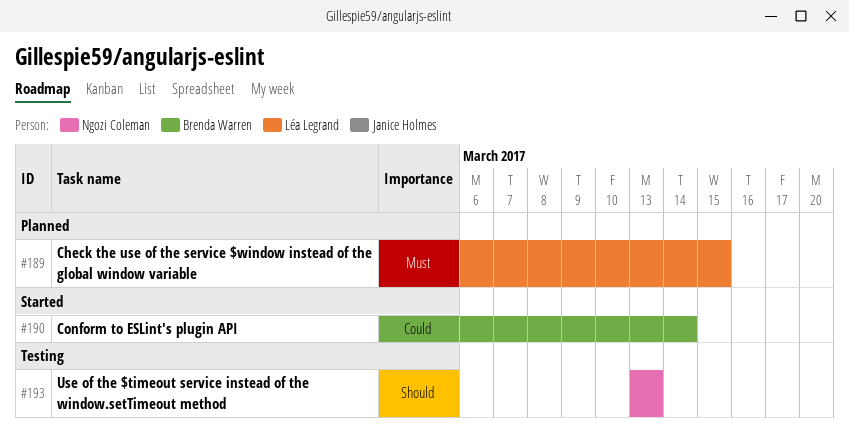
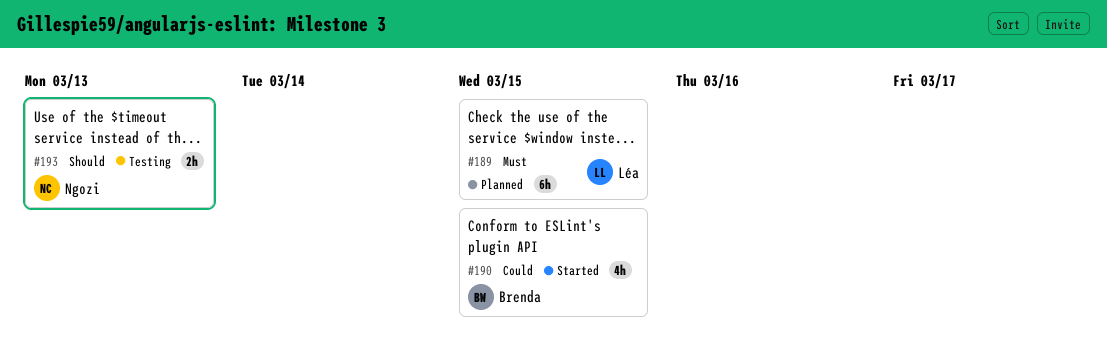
#190, due: Mar 14 -> Mar 15

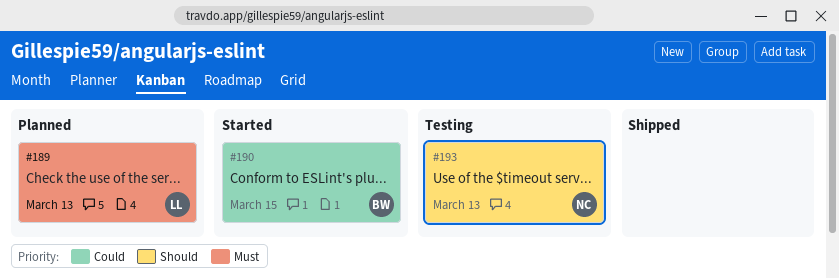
#189, due: Mar 15 -> Mar 13

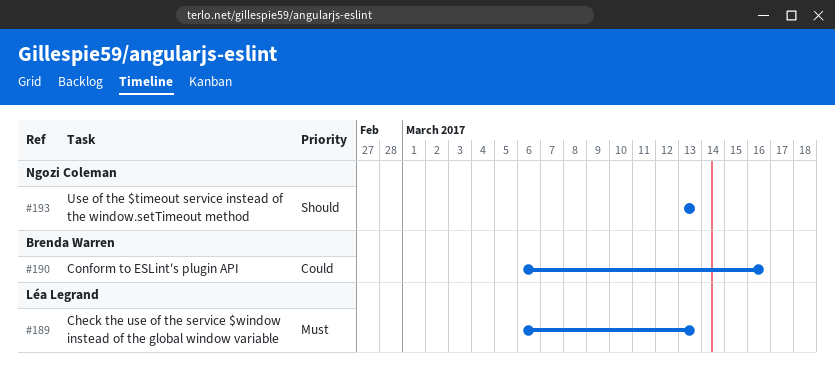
#190, due: Mar 15 -> Mar 16

